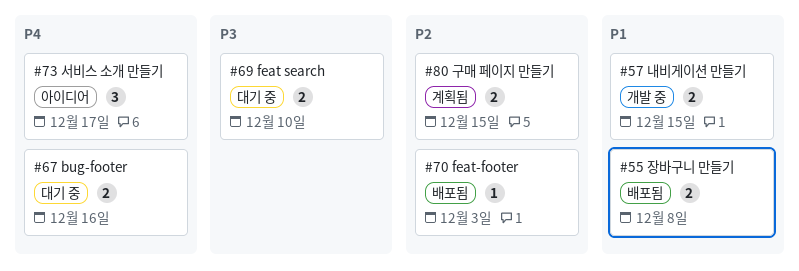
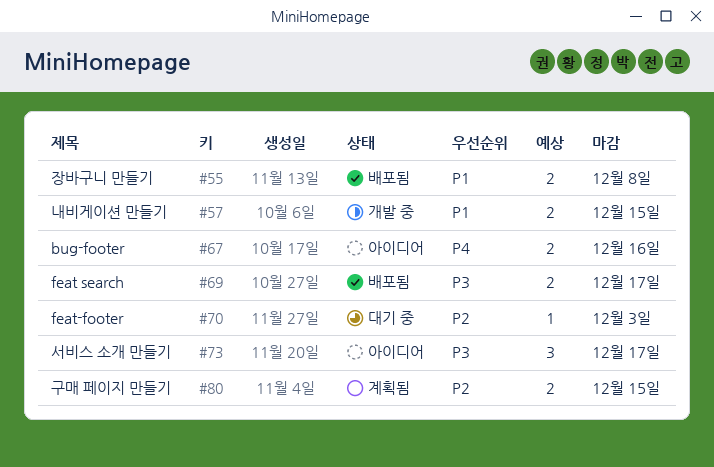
#67, status: 대기 중 -> 아이디어
#69, status: 대기 중 -> 배포됨
#69, due: Dec 10 -> Dec 17
#70, status: 배포됨 -> 대기 중
#73, priority: P4 -> P3

